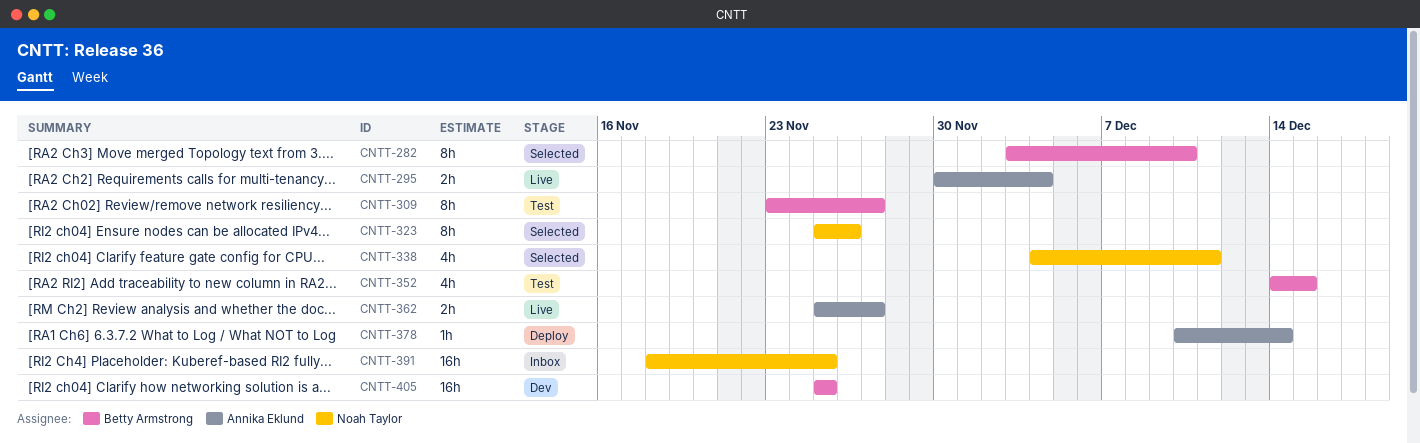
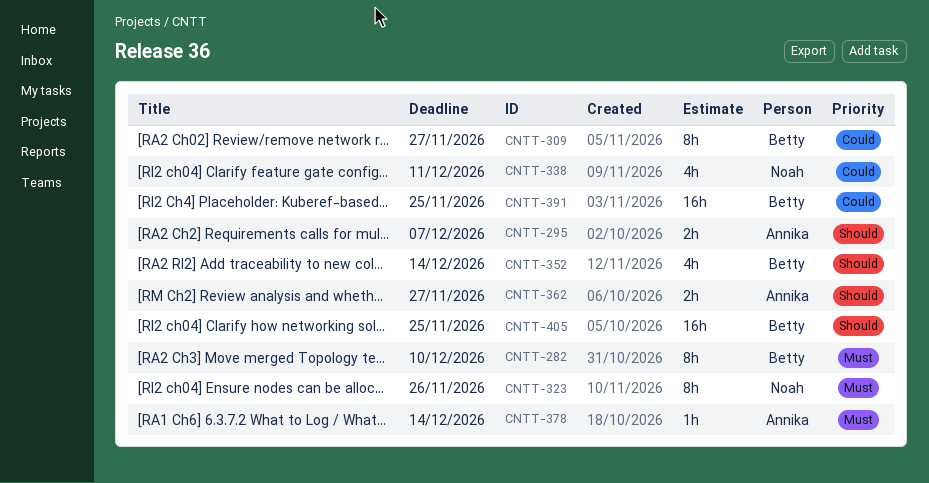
CNTT-295, due: Dec 4 -> Dec 7
CNTT-352, due: Dec 15 -> Dec 14
CNTT-391, owner: Noah Taylor -> Betty Armstrong

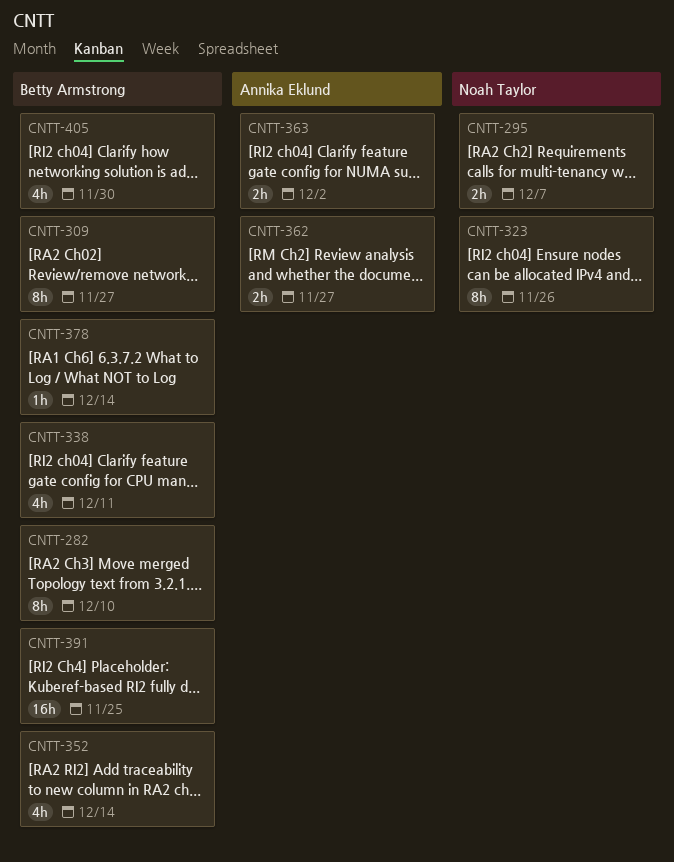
CNTT-295, owner: Annika Eklund -> Noah Taylor
CNTT-338, owner: Noah Taylor -> Betty Armstrong
CNTT-363: none -> present
CNTT-378, owner: Annika Eklund -> Betty Armstrong
CNTT-405, estimate: 16h -> 4h
CNTT-405, due: Nov 25 -> Nov 30

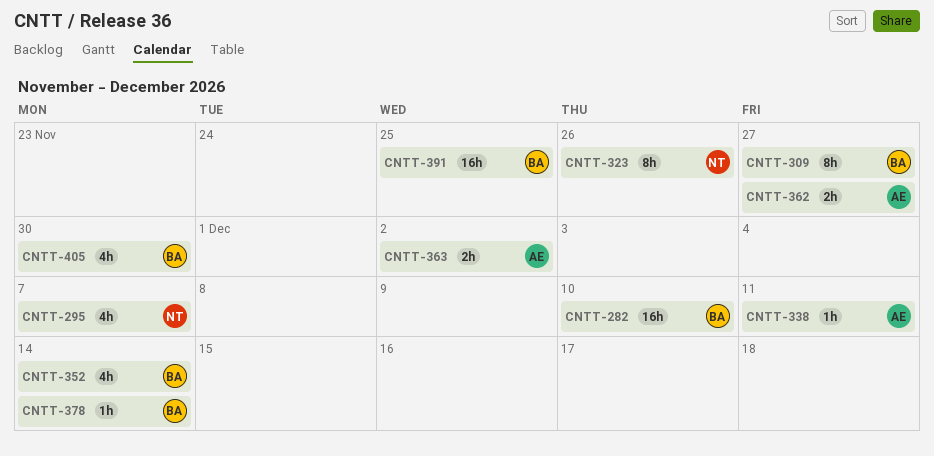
CNTT-282, estimate: 8h -> 16h
CNTT-295, estimate: 2h -> 4h
CNTT-338, owner: Betty Armstrong -> Annika Eklund
CNTT-338, estimate: 4h -> 1h

